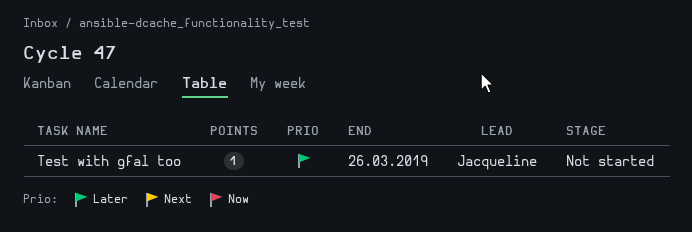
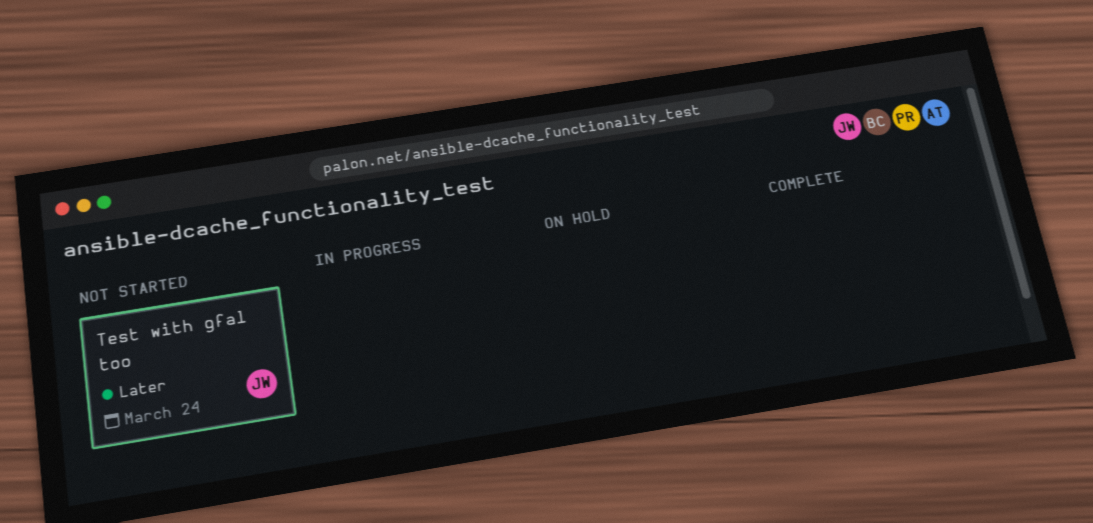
Test with gfal too, due: Mar 26 -> Mar 24

